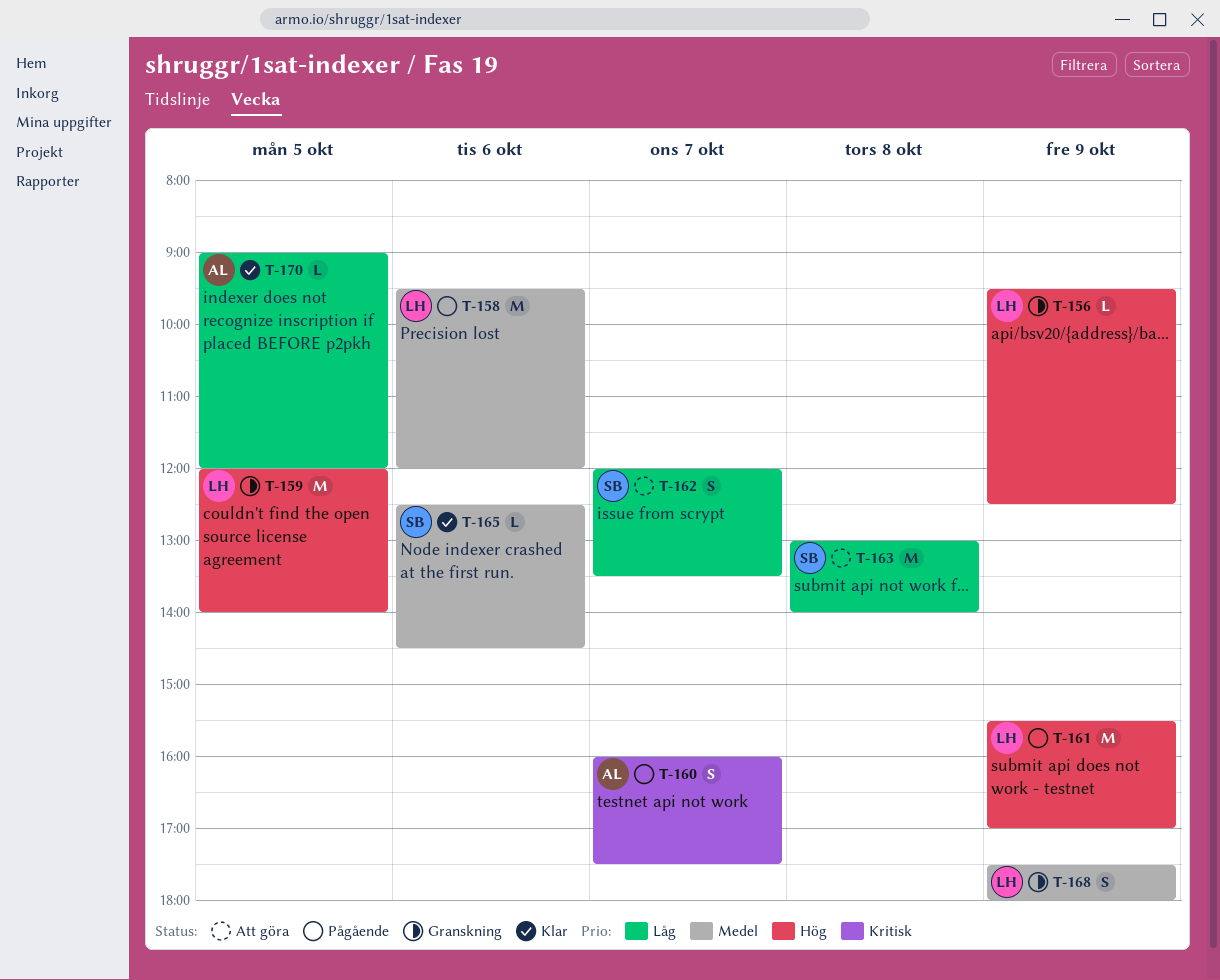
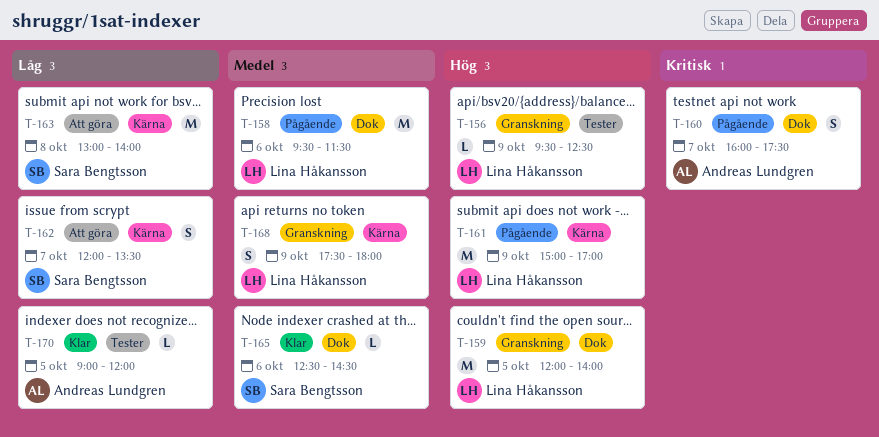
T-158, ends: 12:00 -> 11:30
T-161, begins: 15:30 -> 15:00

